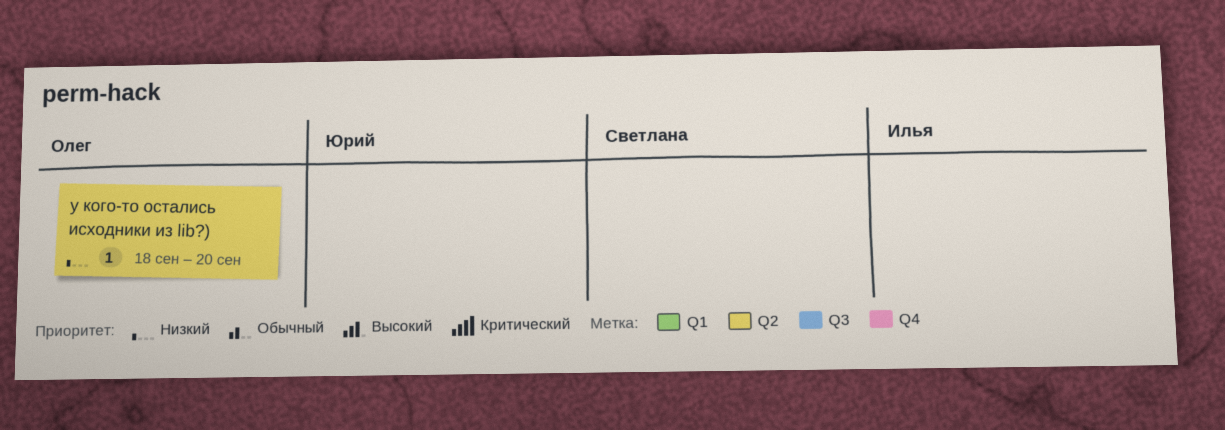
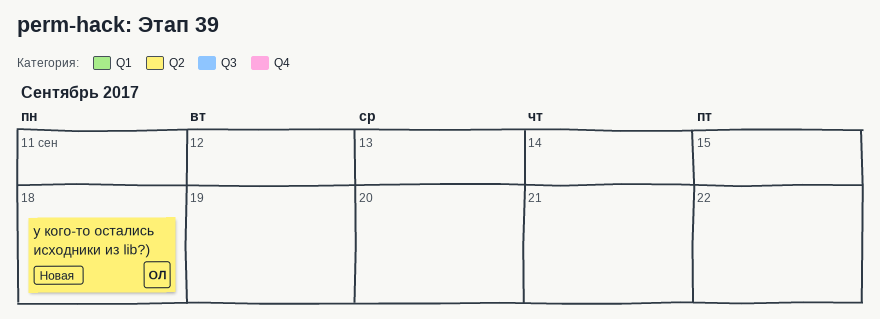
у кого-то остались исходники из lib?), due: Sep 20 -> Sep 18

